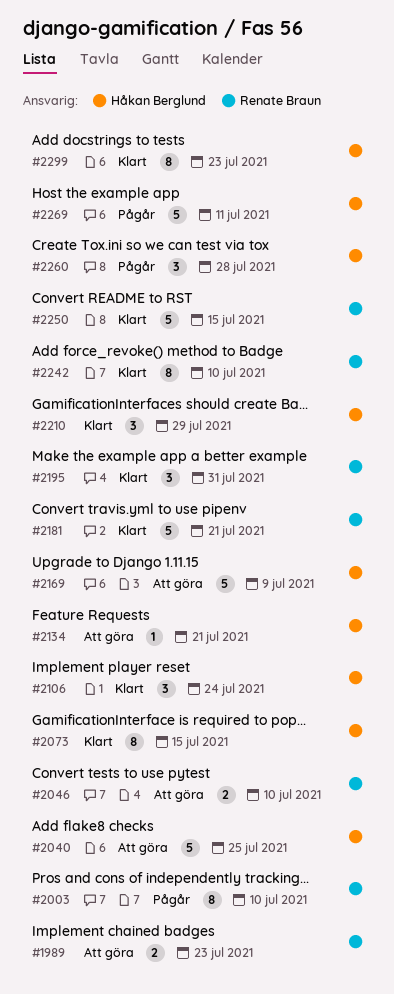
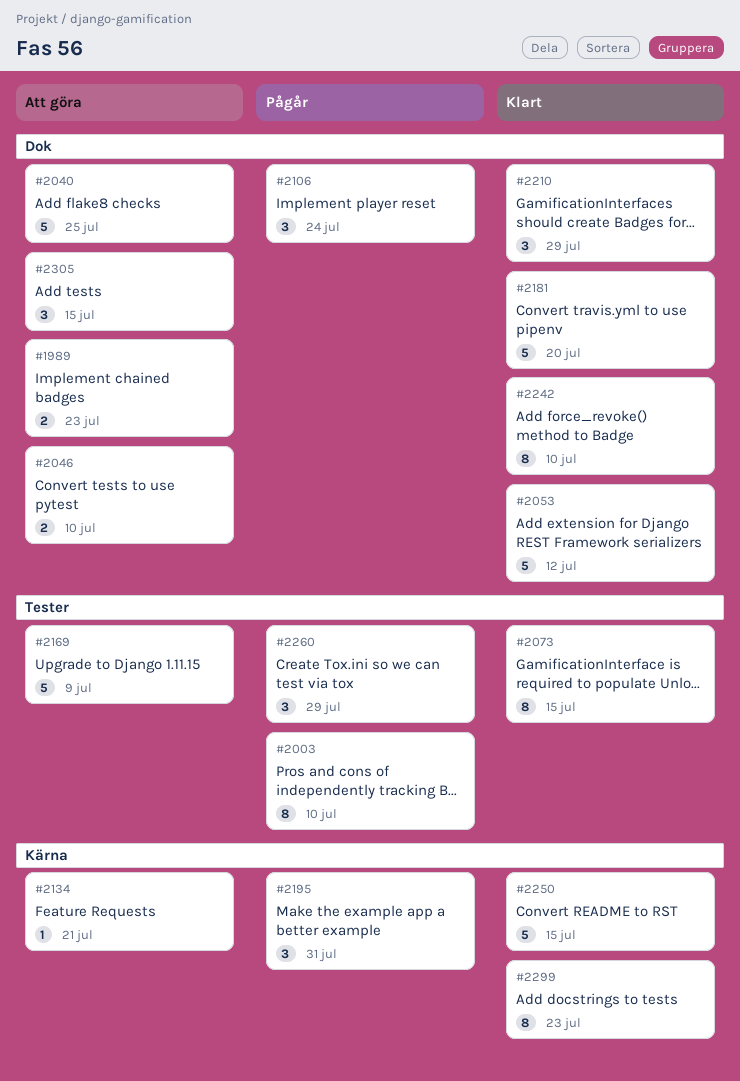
#2053: none -> present
#2106, status: Klart -> Pågår
#2181, due: Jul 21 -> Jul 20
#2195, status: Klart -> Pågår
#2260, due: Jul 28 -> Jul 29
#2269: present -> none
#2305: none -> present

